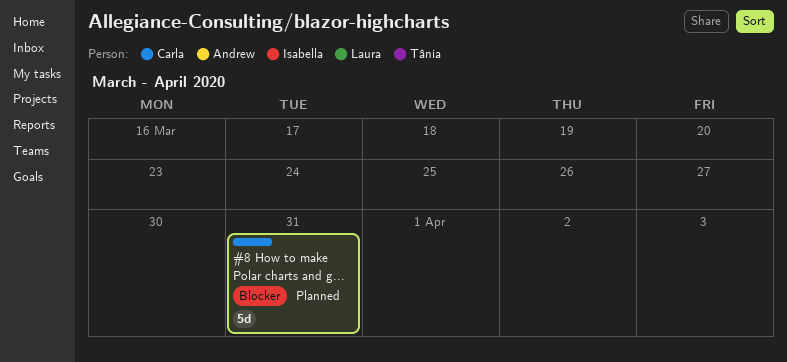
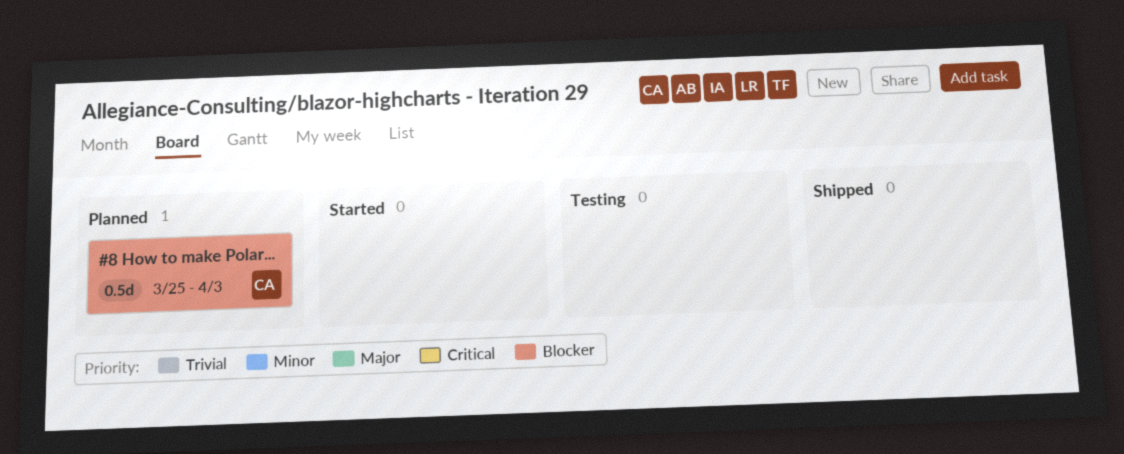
#8, estimate: 5d -> 0.5d
#8, due: Mar 31 -> Apr 3

